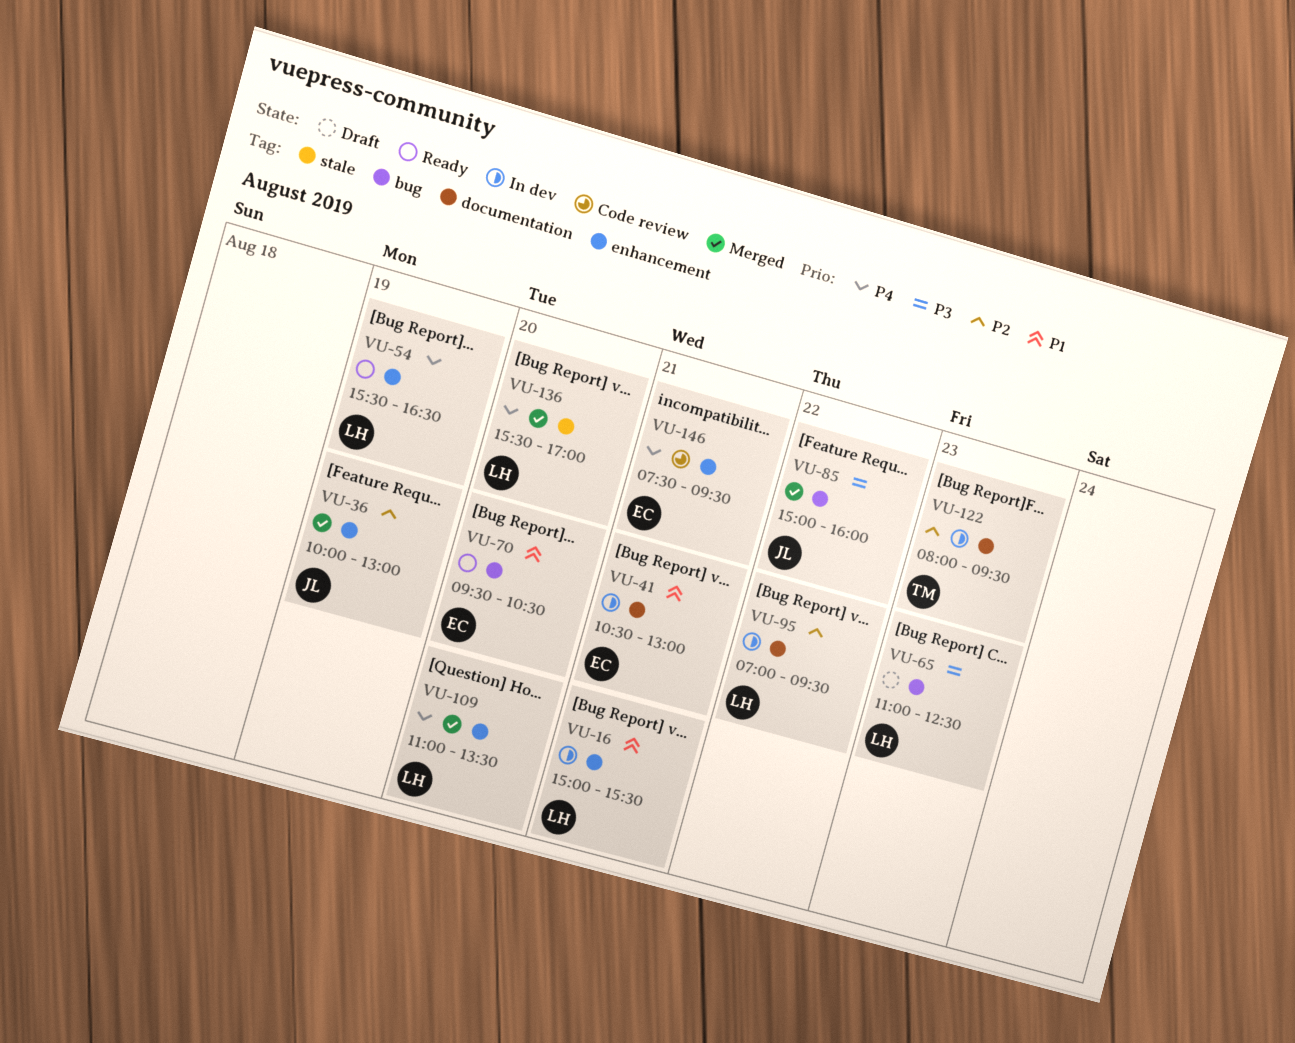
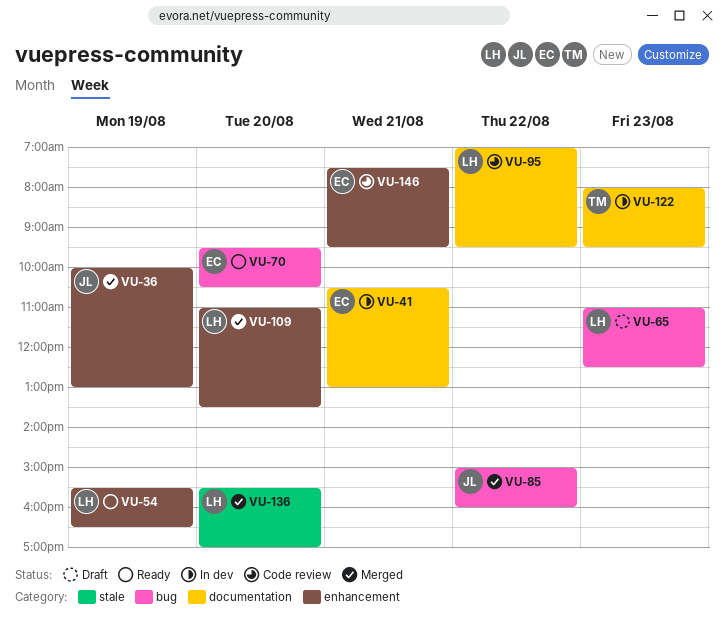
VU-16: present -> none
VU-95, status: In dev -> Code review

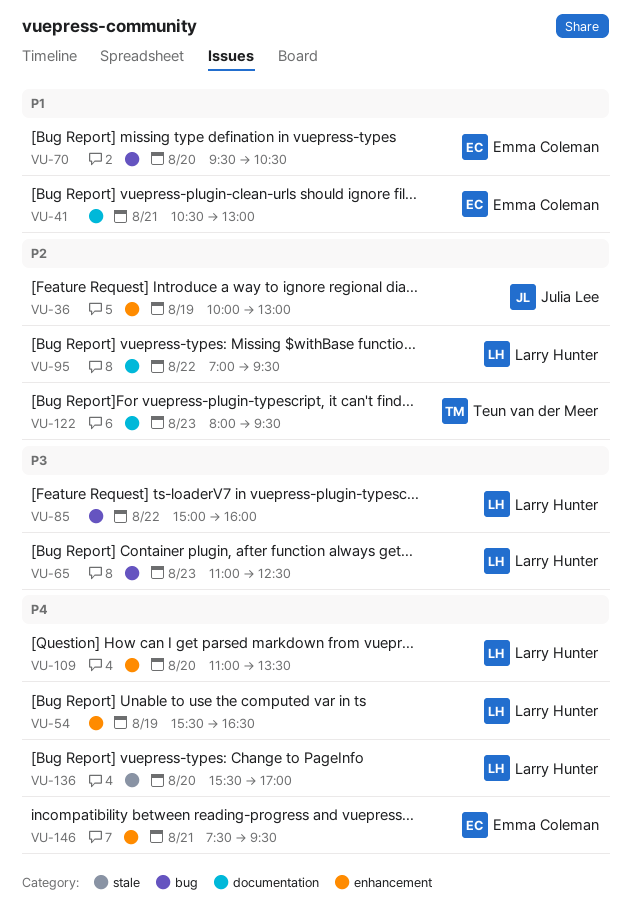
VU-85, owner: Julia Lee -> Larry Hunter

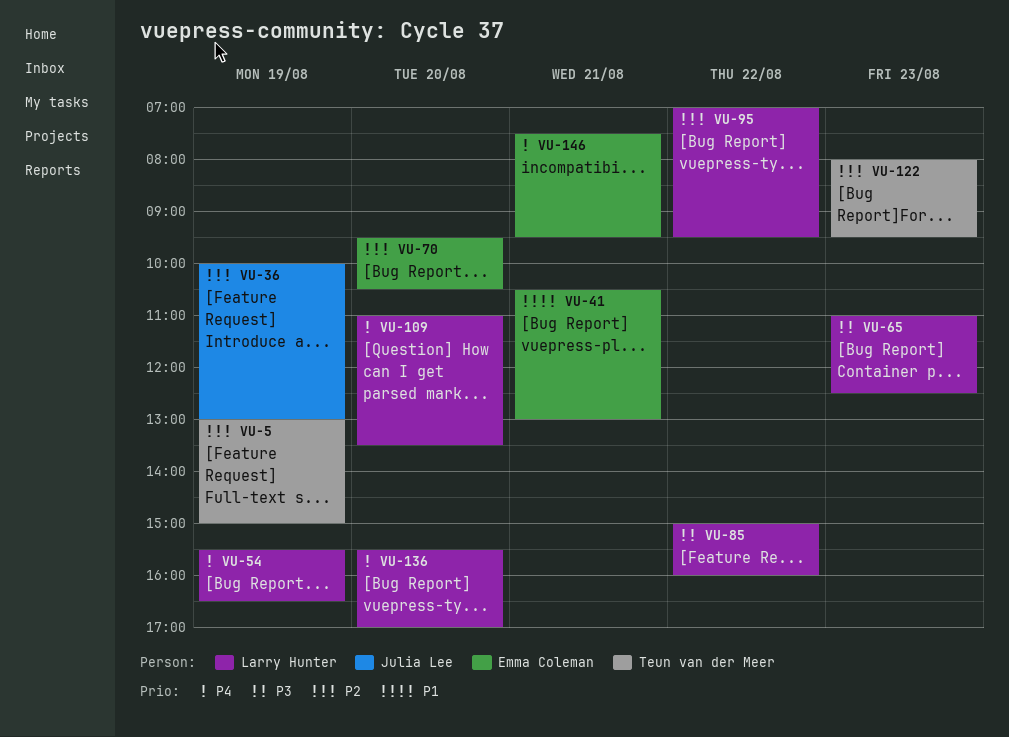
VU-5: none -> present
VU-70, priority: P1 -> P2

